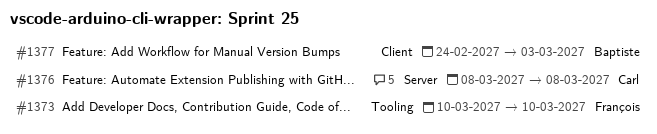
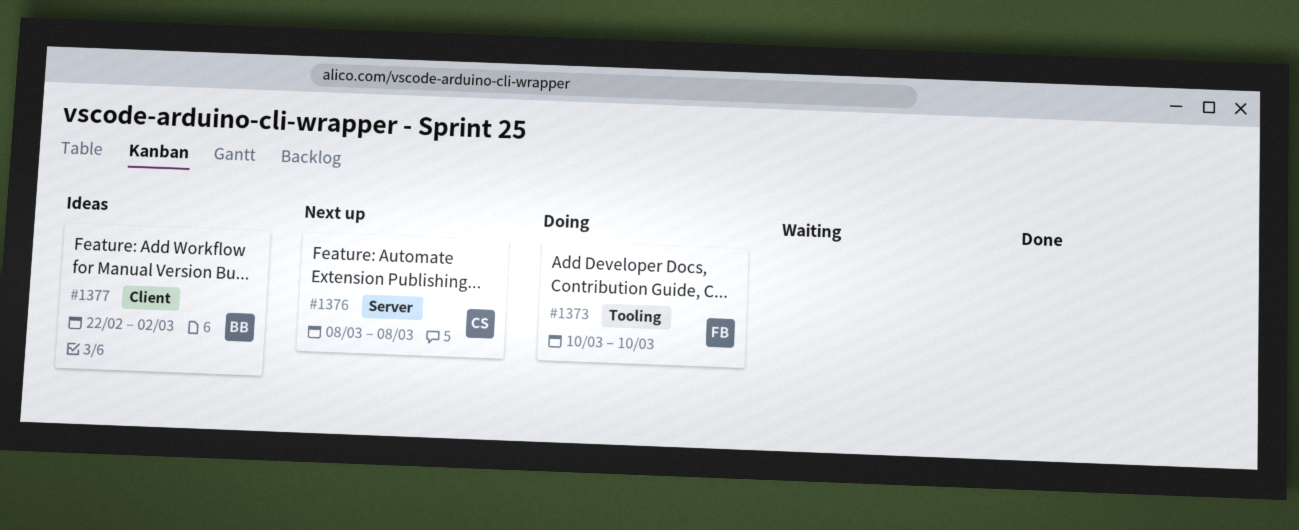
#1377, start: Feb 24 -> Feb 22
#1377, due: Mar 3 -> Mar 2

